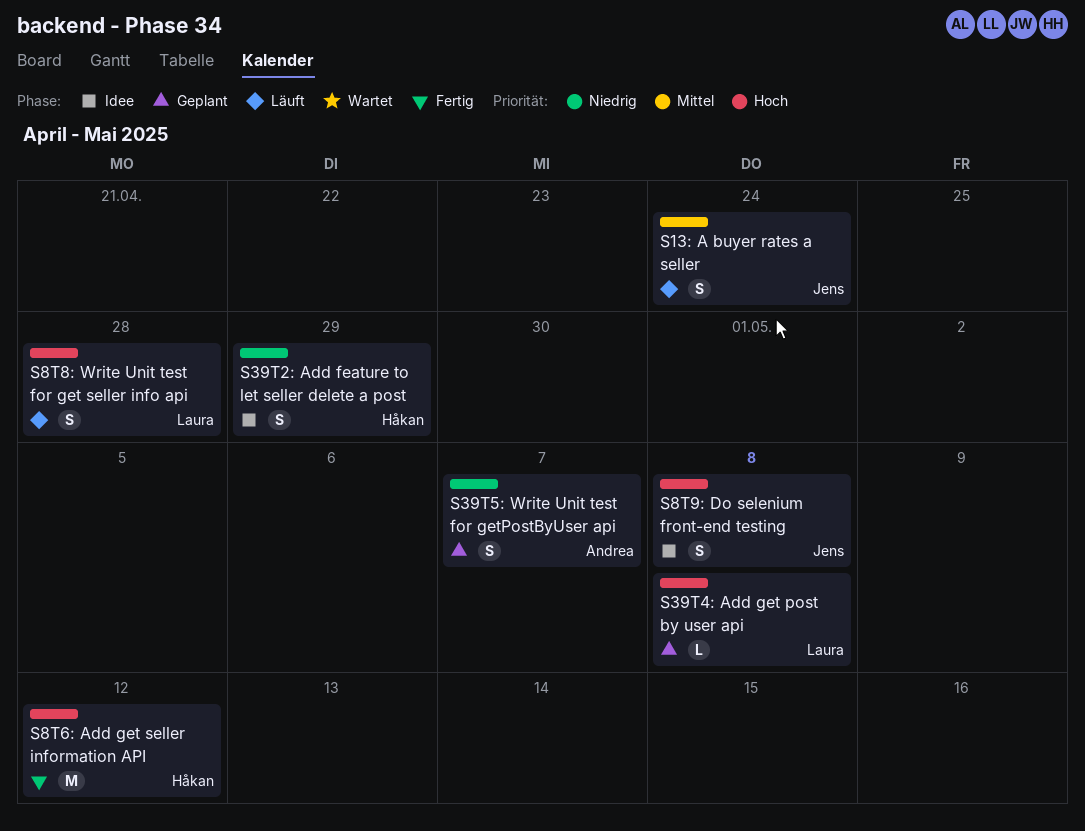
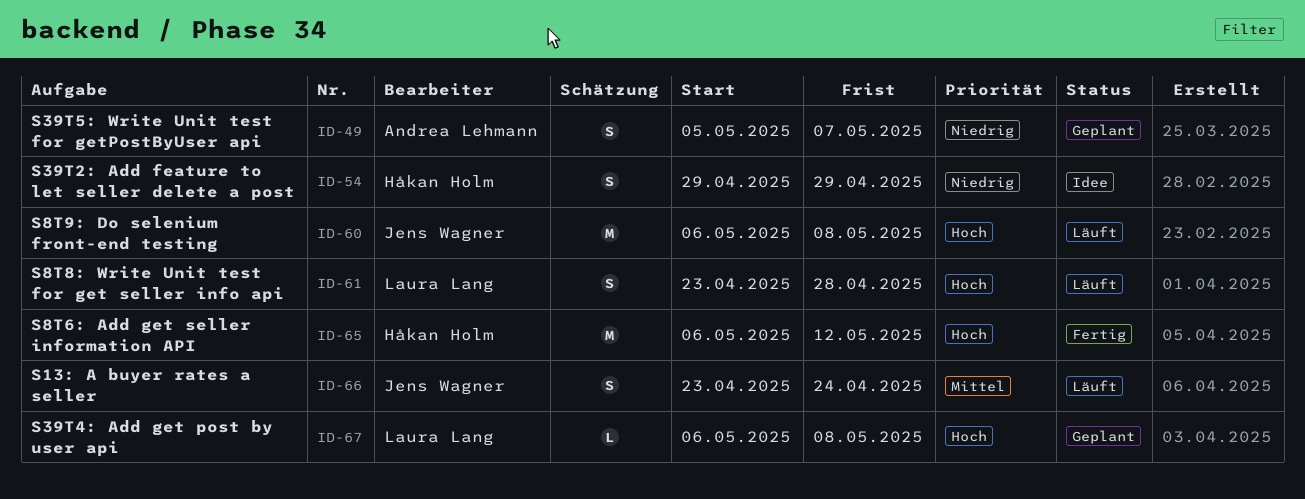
S8T9: Do selenium front-end testing, status: Idee -> Läuft
S8T9: Do selenium front-end testing, estimate: S -> M

